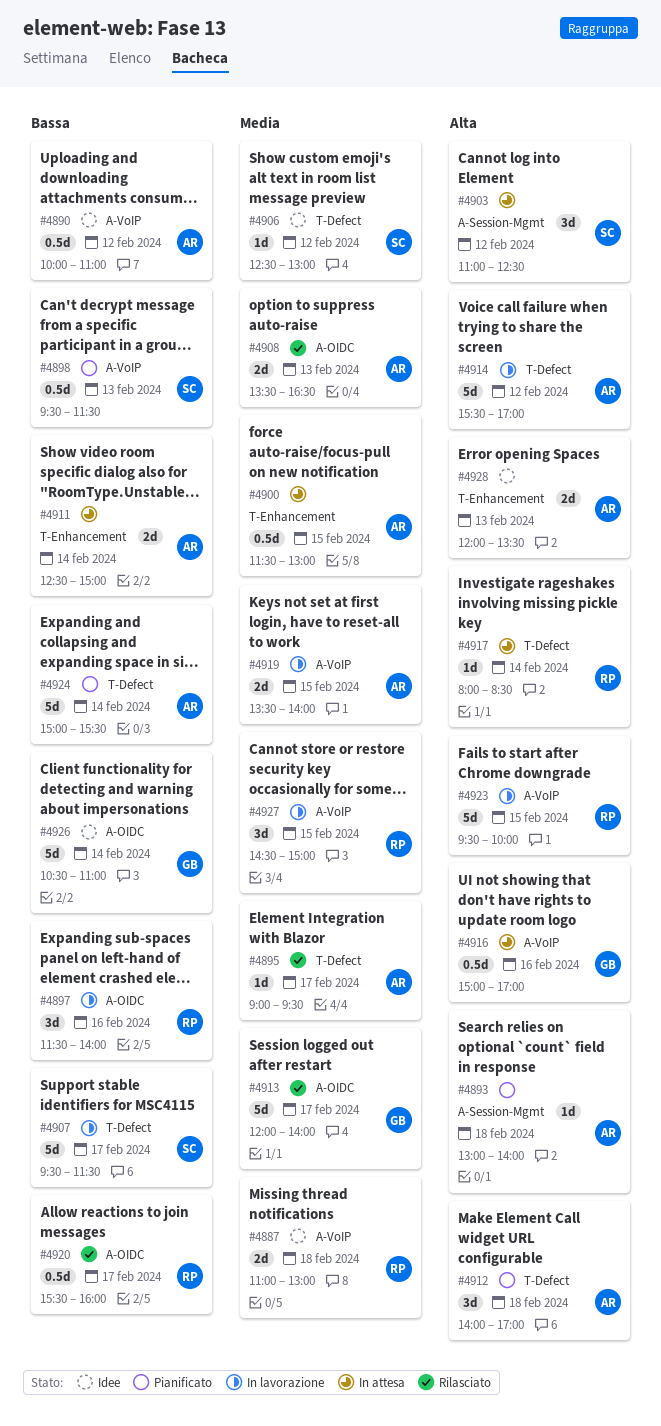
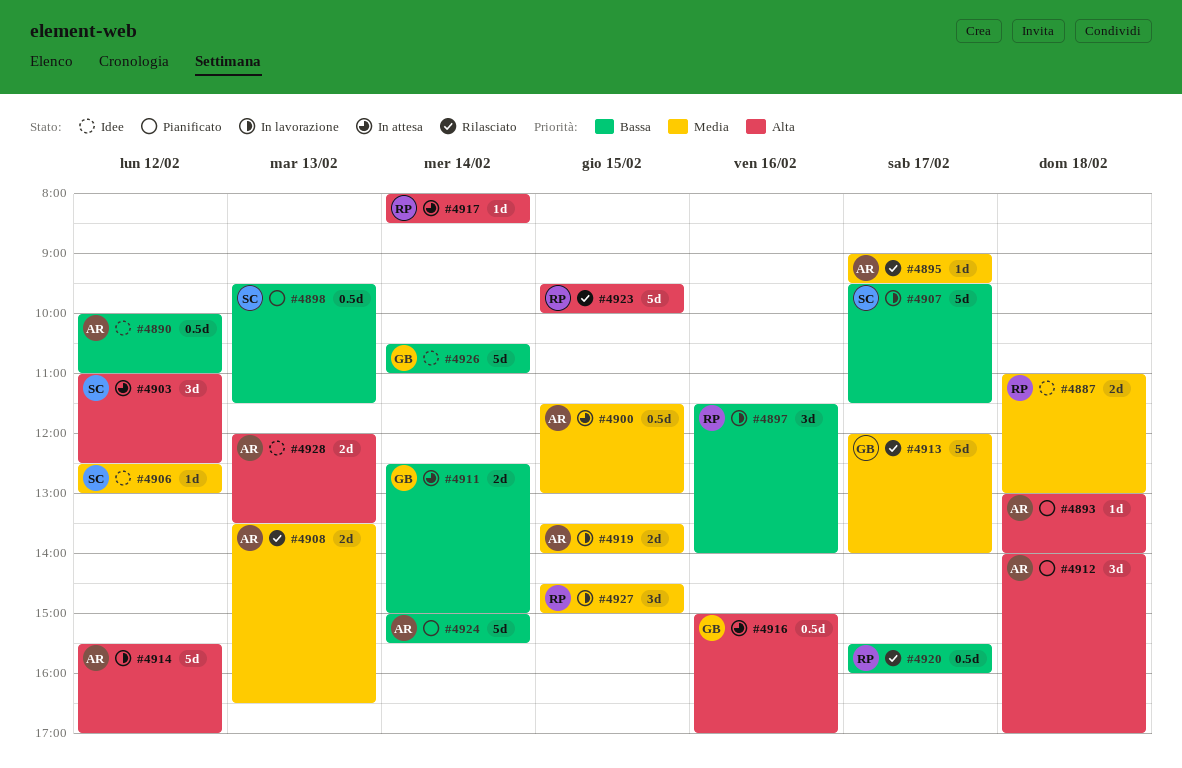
#4911, owner: AR -> GB
#4923, status: In lavorazione -> Rilasciato

